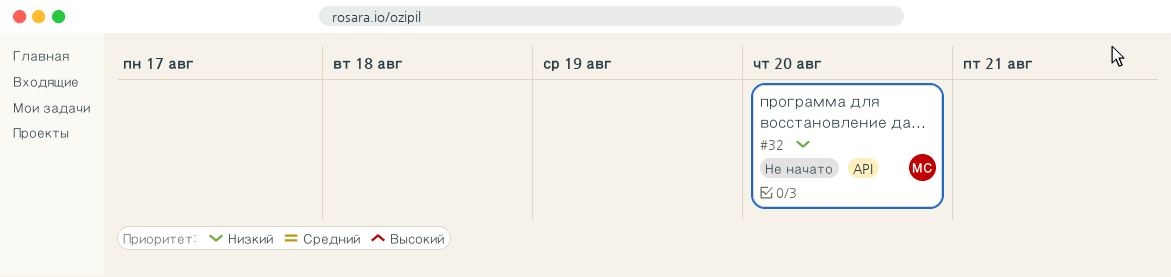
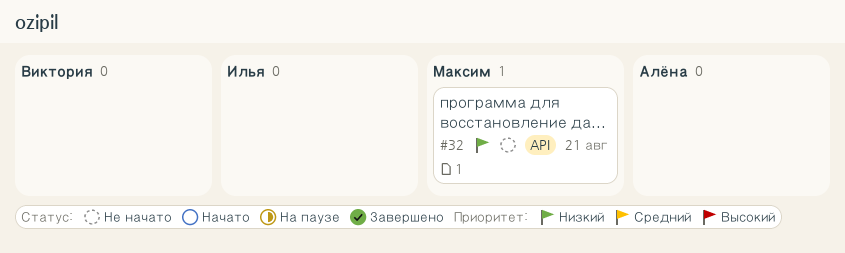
#32, due: Aug 20 -> Aug 21

